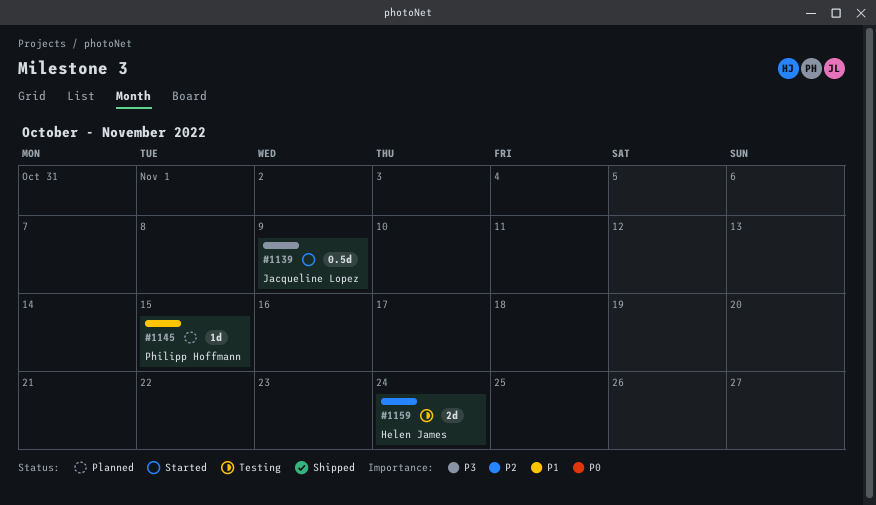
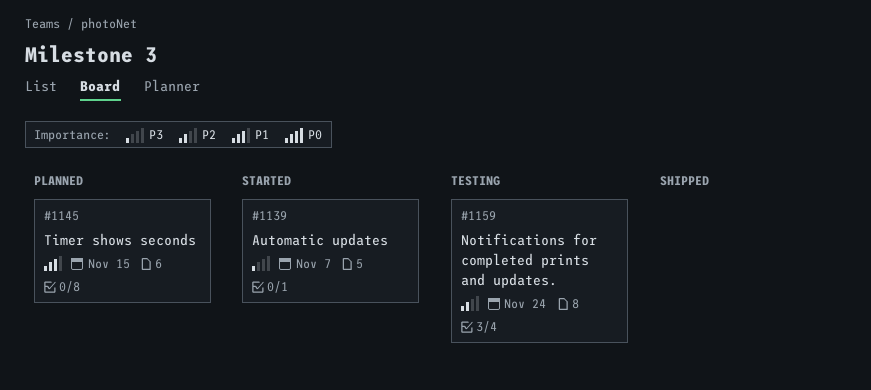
#1139, due: Nov 9 -> Nov 7

